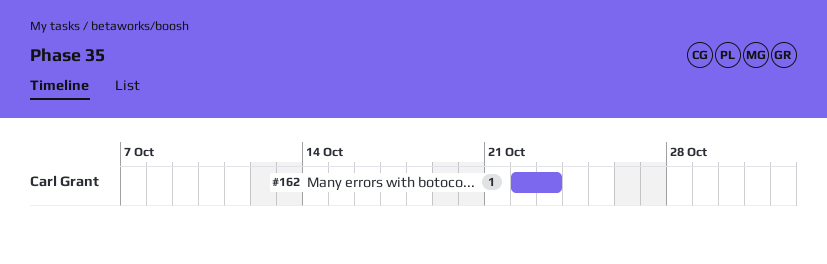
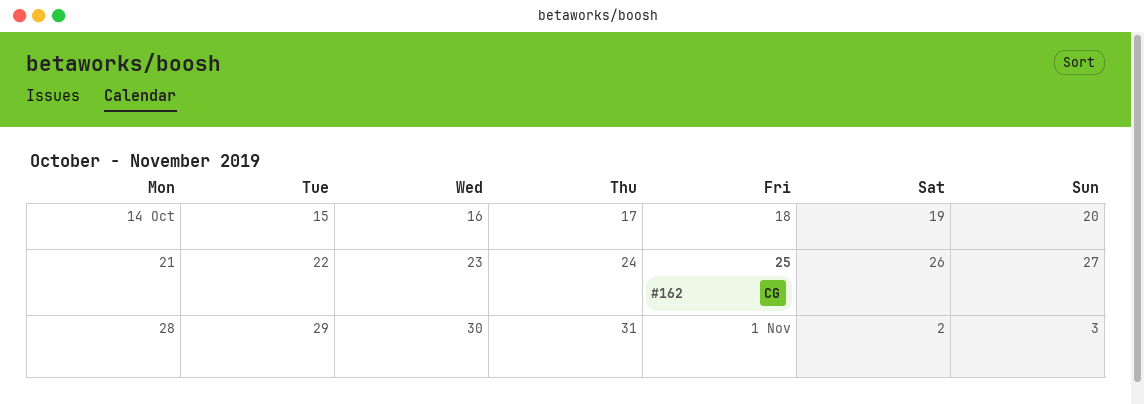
#162, due: Oct 23 -> Oct 25

